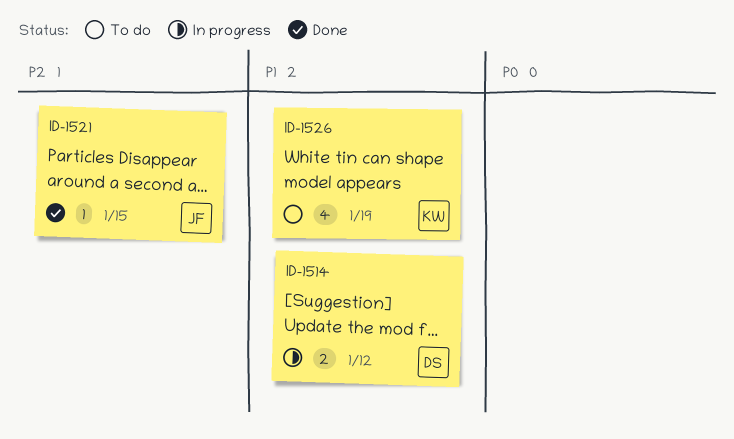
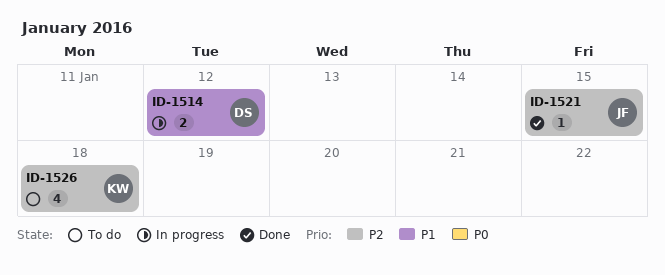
ID-1526, priority: P1 -> P2
ID-1526, due: Jan 19 -> Jan 18

